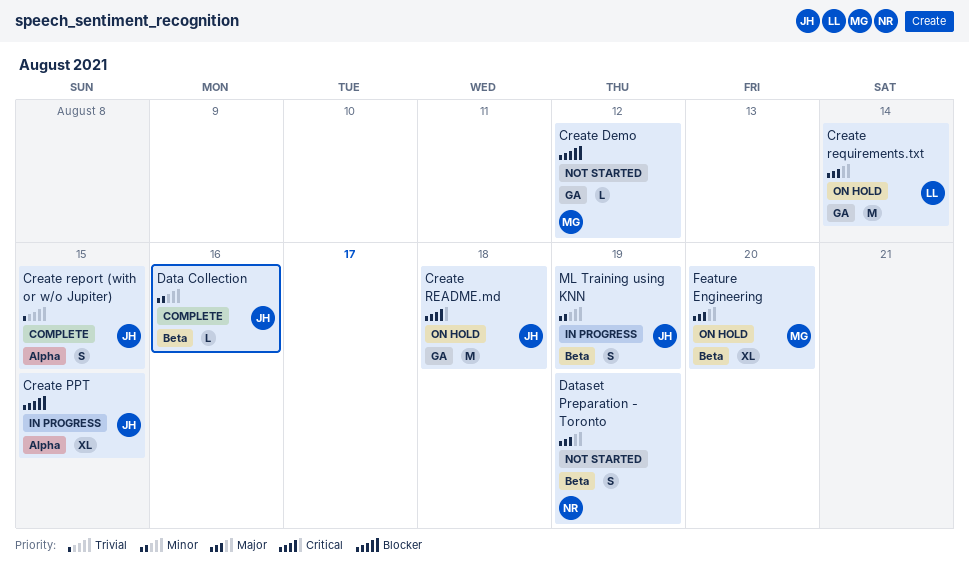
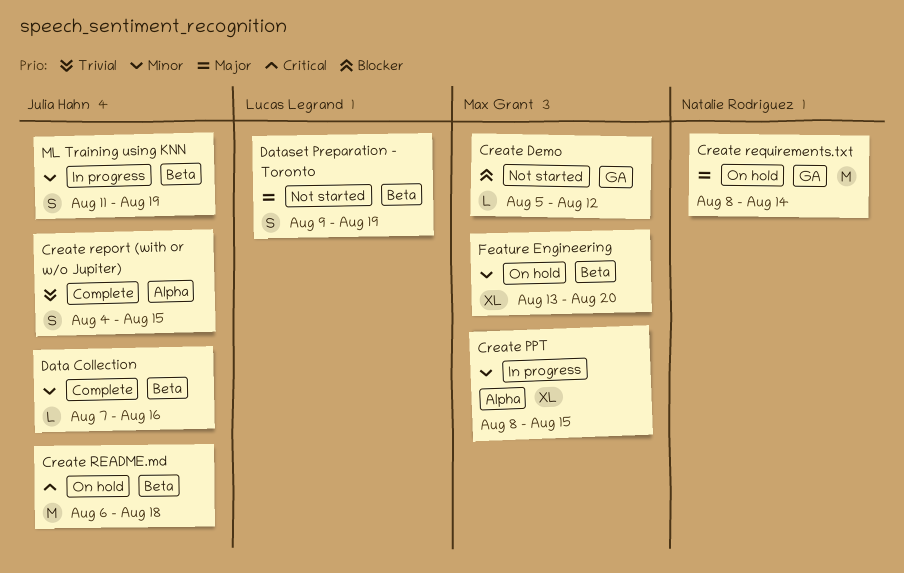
Create PPT, owner: Julia Hahn -> Max Grant
Create PPT, priority: Blocker -> Minor
Create README.md, label: GA -> Beta
Create requirements.txt, owner: Lucas Legrand -> Natalie Rodriguez
Dataset Preparation - Toronto, owner: Natalie Rodriguez -> Lucas Legrand
Feature Engineering, priority: Major -> Minor

